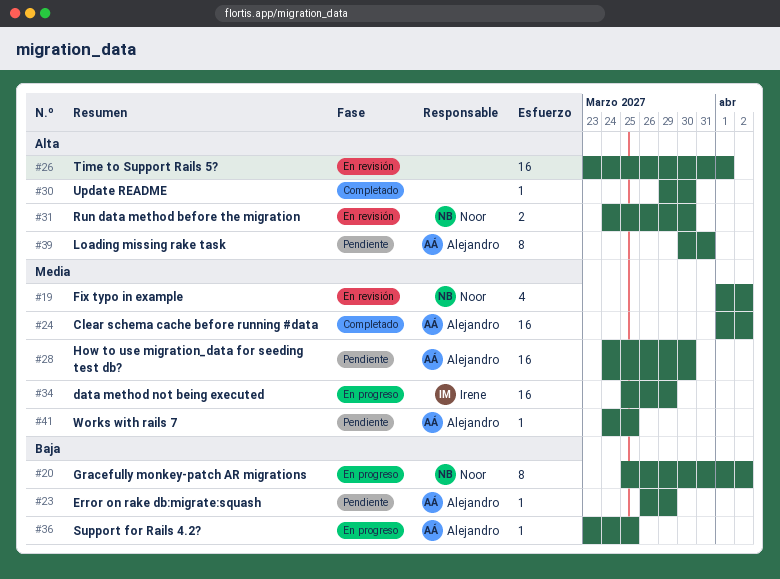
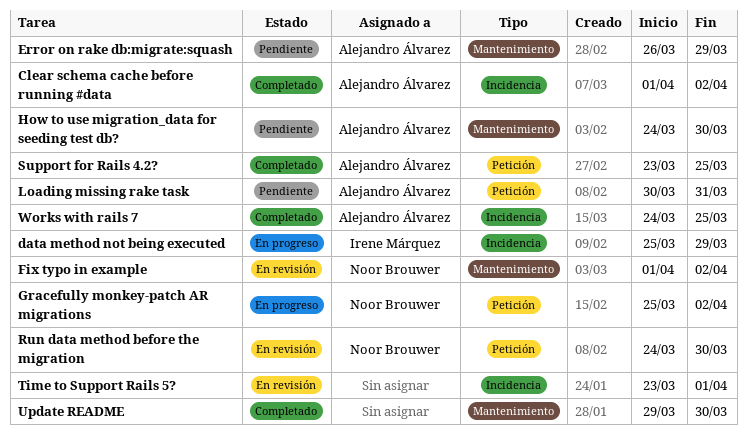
Support for Rails 4.2?, status: En progreso -> Completado
Works with rails 7, status: Pendiente -> Completado

